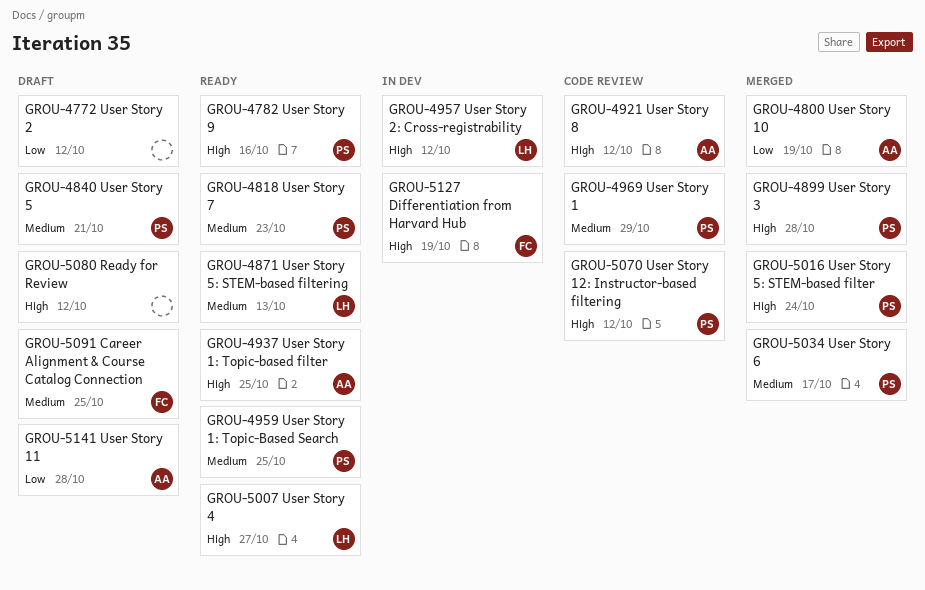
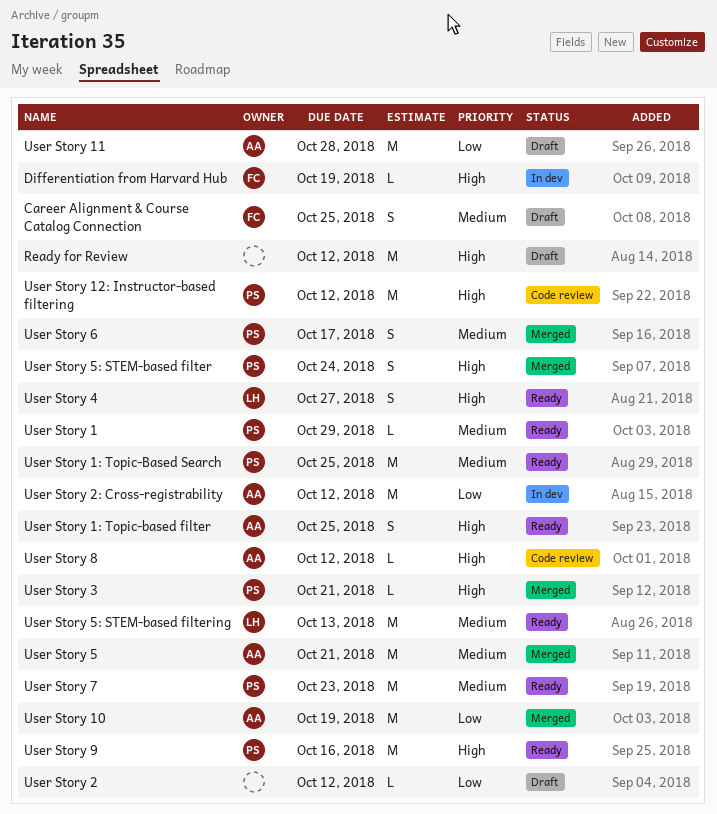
User Story 1, status: Code review -> Ready
User Story 2: Cross-registrability, owner: LH -> AA
User Story 2: Cross-registrability, priority: High -> Low
User Story 3, due: Oct 28 -> Oct 21
User Story 5, status: Draft -> Merged
User Story 5, owner: PS -> AA

